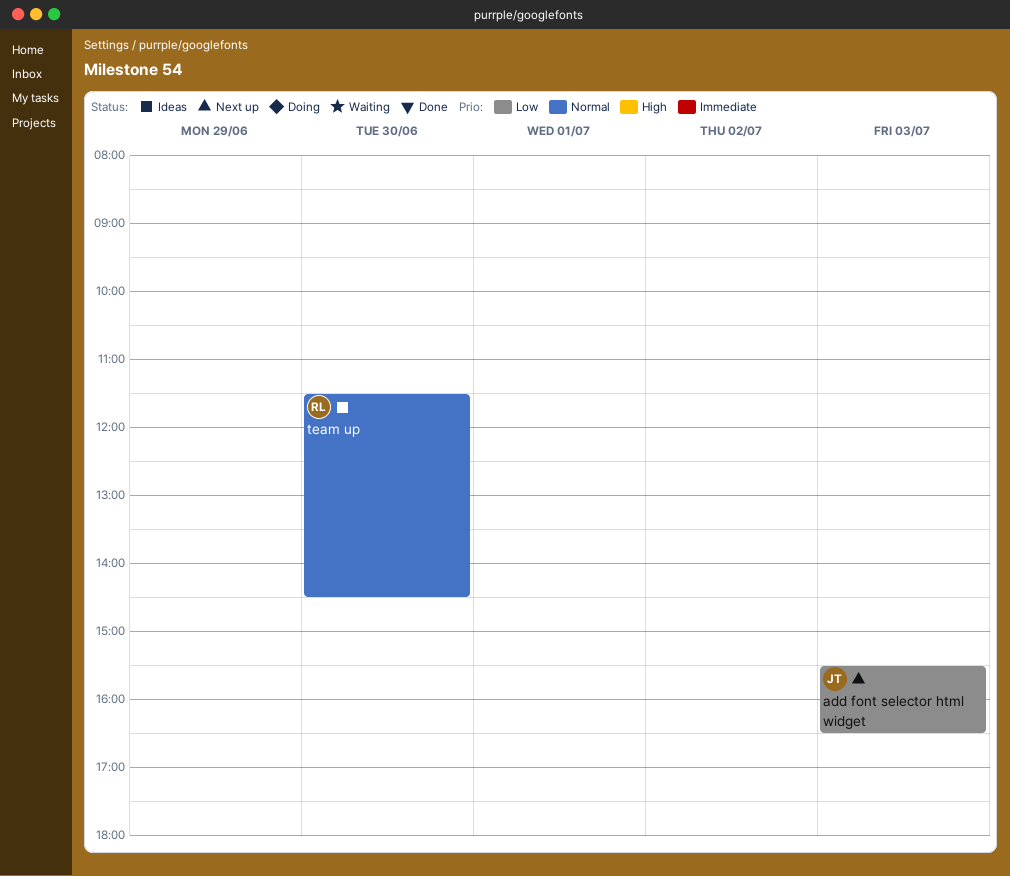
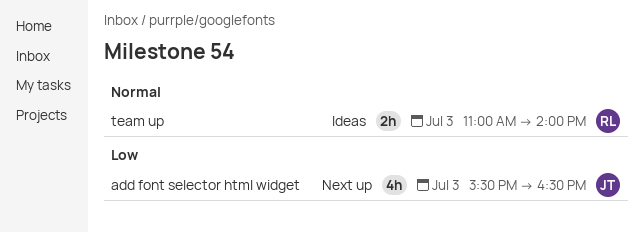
team up, day: Jun 30 -> Jul 3
team up, begins: 11:30 -> 11:00
team up, ends: 14:30 -> 14:00

